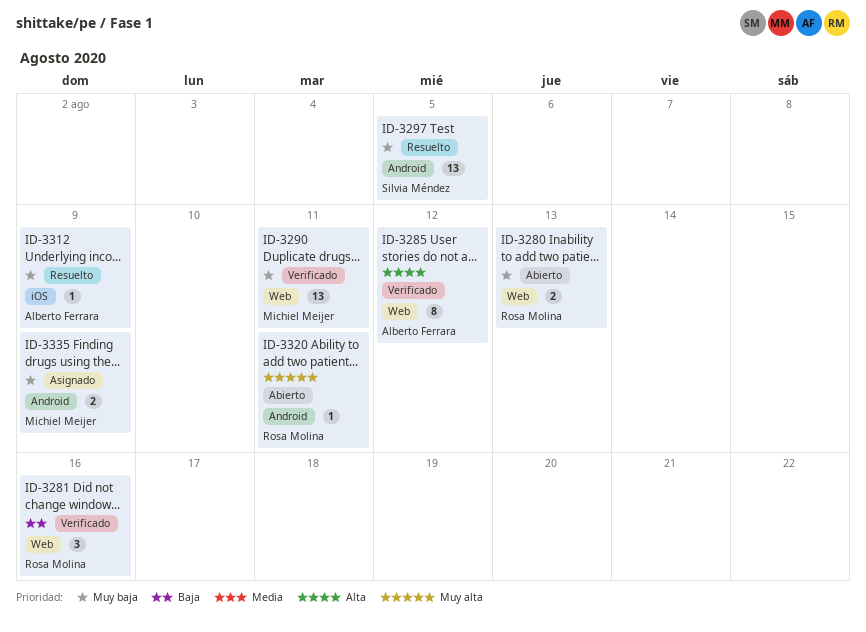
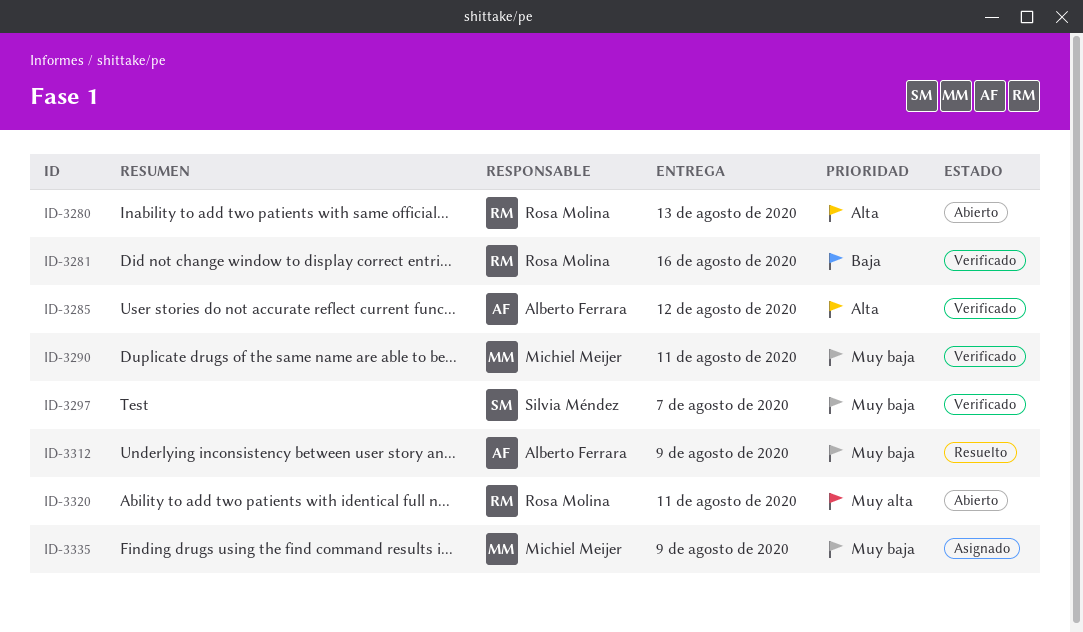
ID-3280, priority: Muy baja -> Alta
ID-3297, status: Resuelto -> Verificado
ID-3297, due: Aug 5 -> Aug 7

